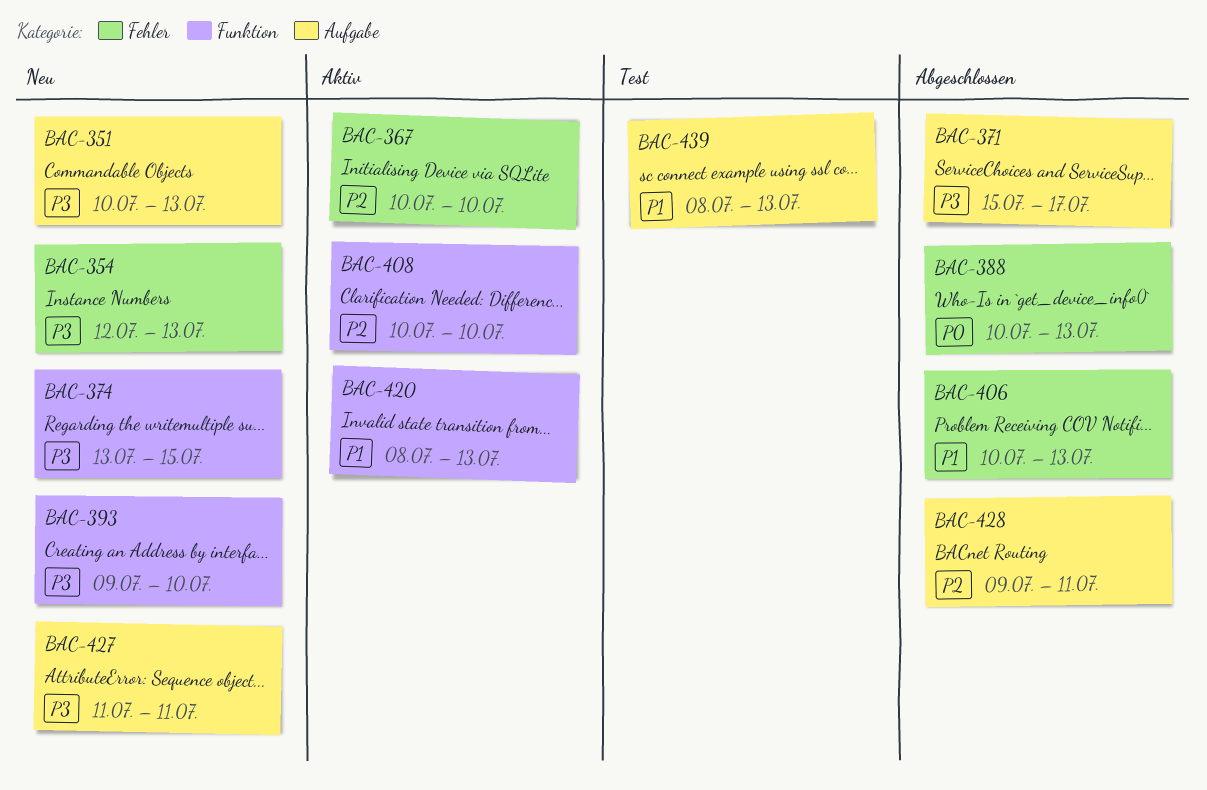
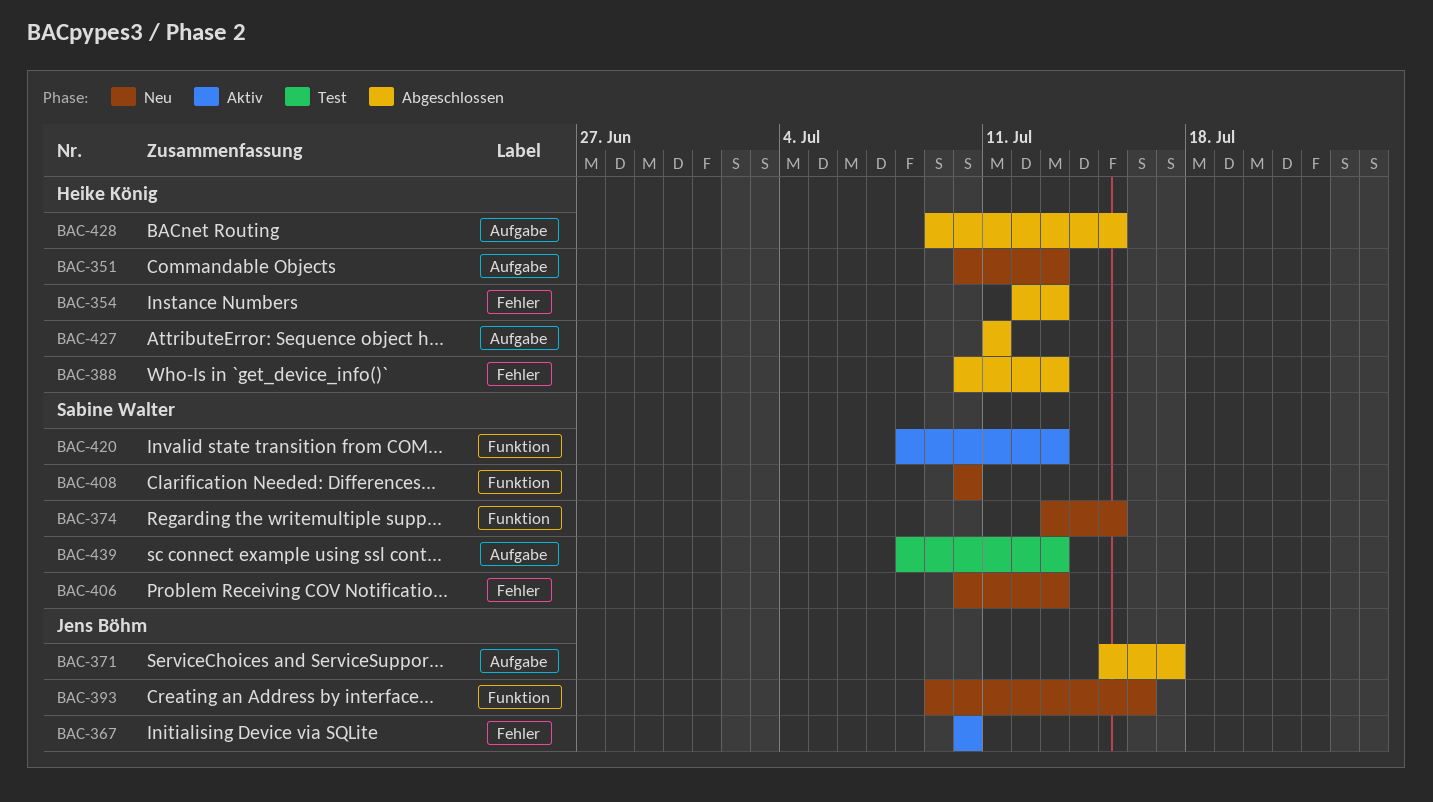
BAC-354, status: Neu -> Abgeschlossen
BAC-393, due: Jul 10 -> Jul 16
BAC-406, status: Abgeschlossen -> Neu
BAC-408, status: Aktiv -> Neu
BAC-427, status: Neu -> Abgeschlossen
BAC-428, due: Jul 11 -> Jul 15

